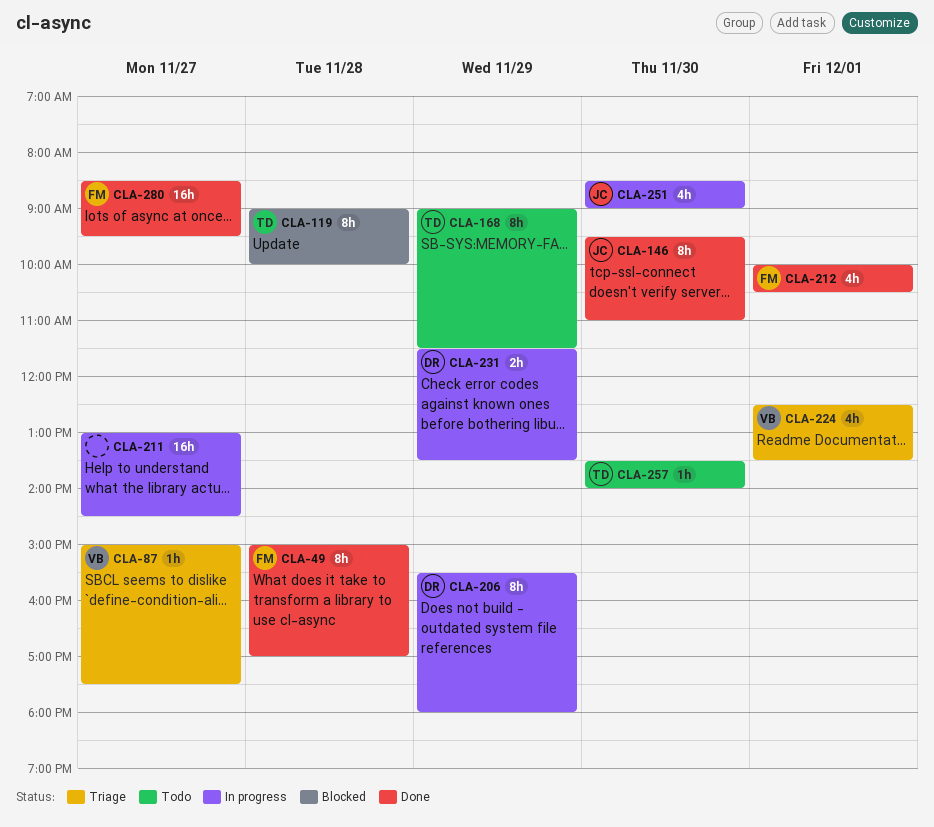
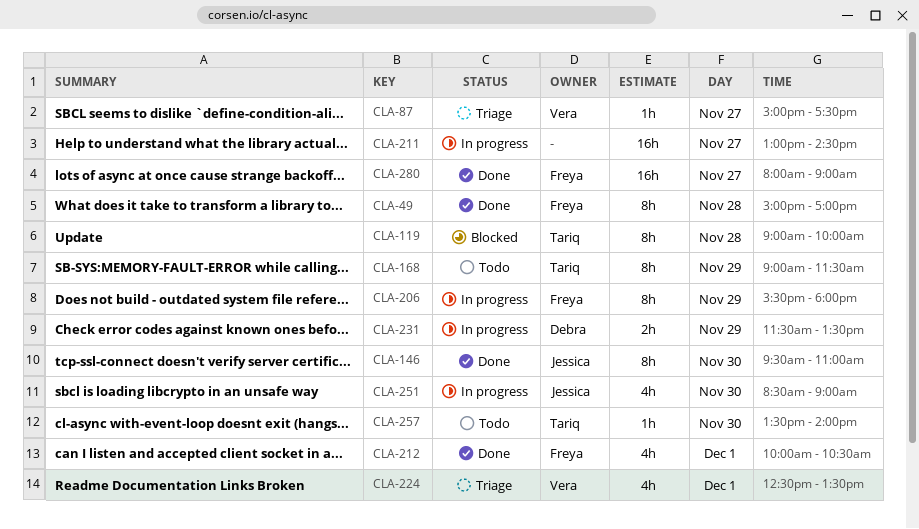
CLA-206, owner: Debra -> Freya
CLA-280, begins: 08:30 -> 08:00
CLA-280, ends: 09:30 -> 09:00

